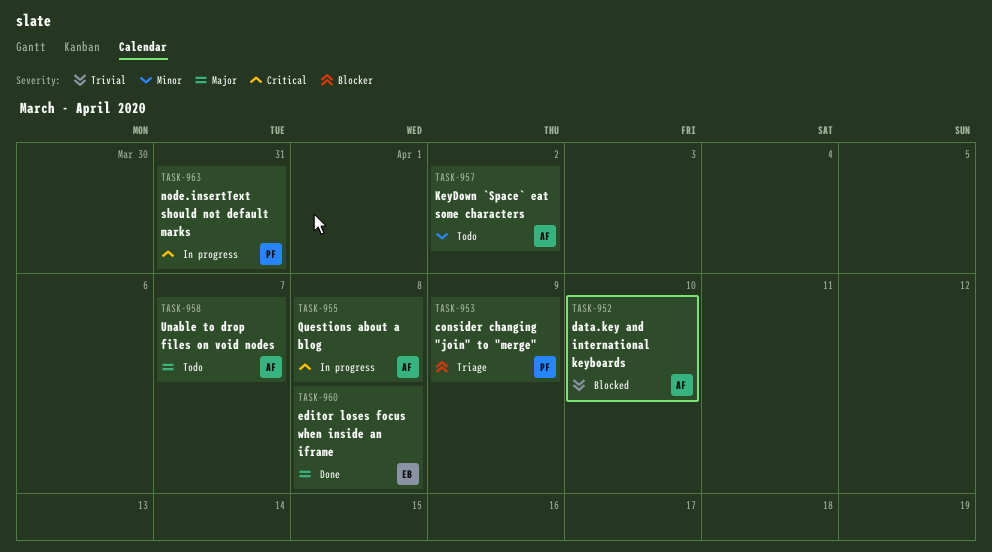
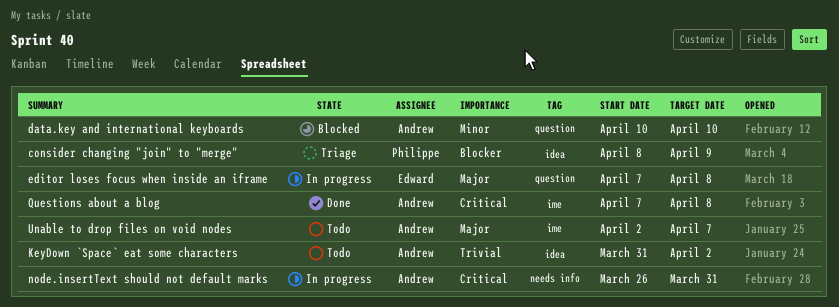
data.key and international keyboards, priority: Trivial -> Minor
editor loses focus when inside an iframe, status: Done -> In progress
KeyDown `Space` eat some characters, priority: Minor -> Trivial
node.insertText should not default marks, owner: Philippe -> Andrew
Questions about a blog, status: In progress -> Done

